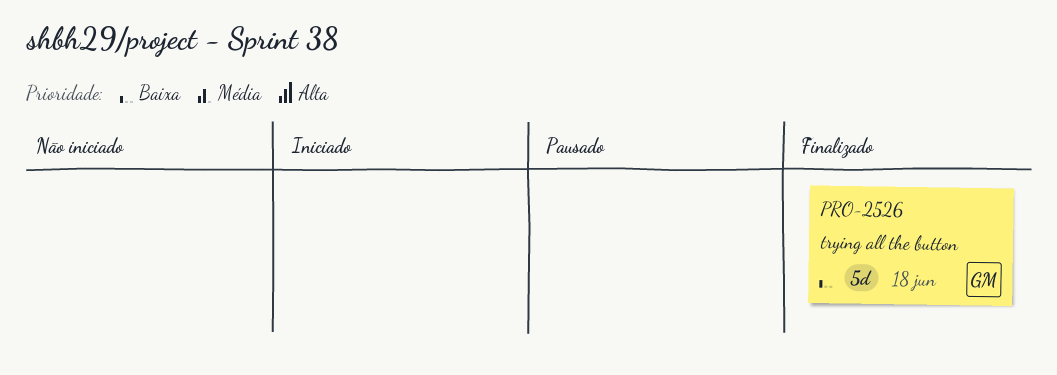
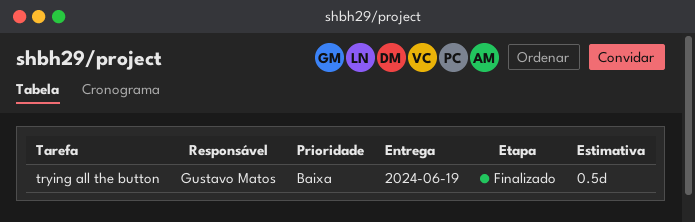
trying all the button, estimate: 5d -> 0.5d
trying all the button, due: Jun 18 -> Jun 19

